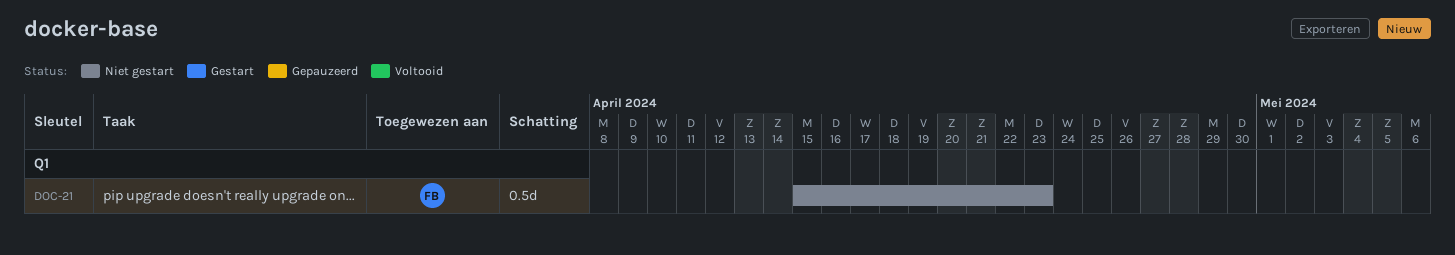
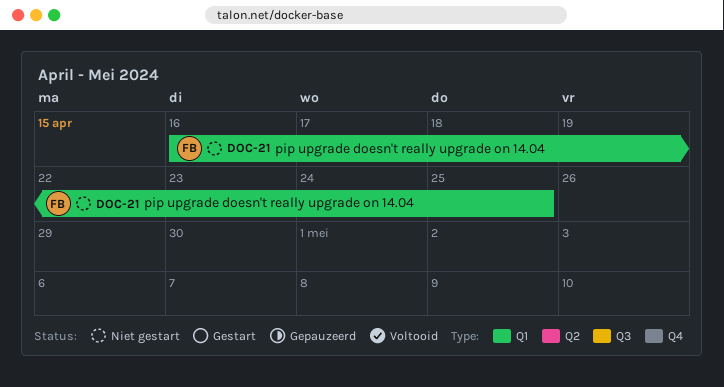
DOC-21, start: Apr 15 -> Apr 16
DOC-21, due: Apr 23 -> Apr 25

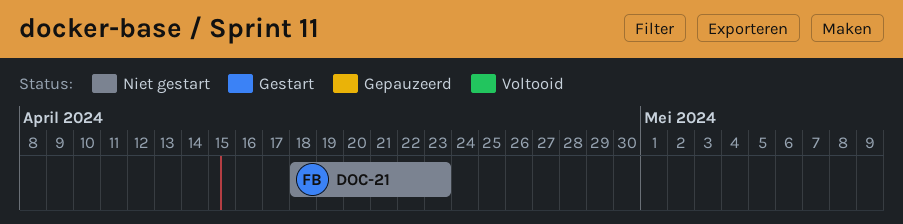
DOC-21, start: Apr 16 -> Apr 18
DOC-21, due: Apr 25 -> Apr 23

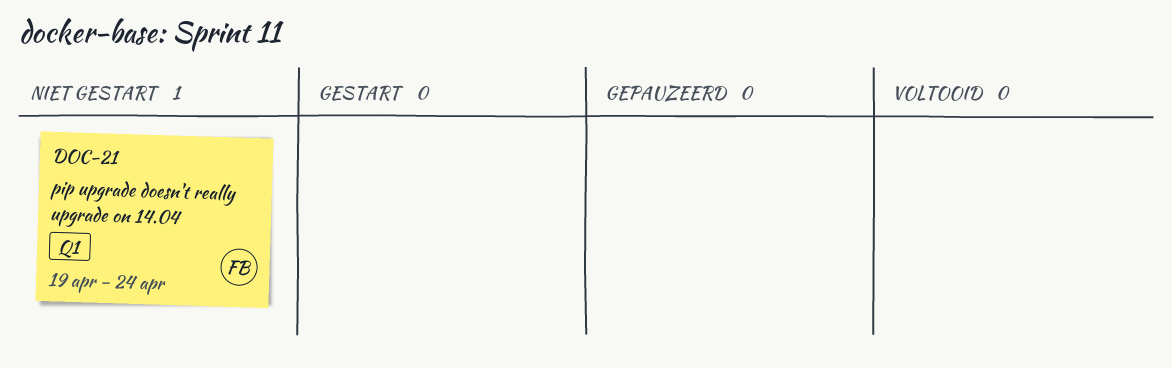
DOC-21, start: Apr 18 -> Apr 19
DOC-21, due: Apr 23 -> Apr 24

